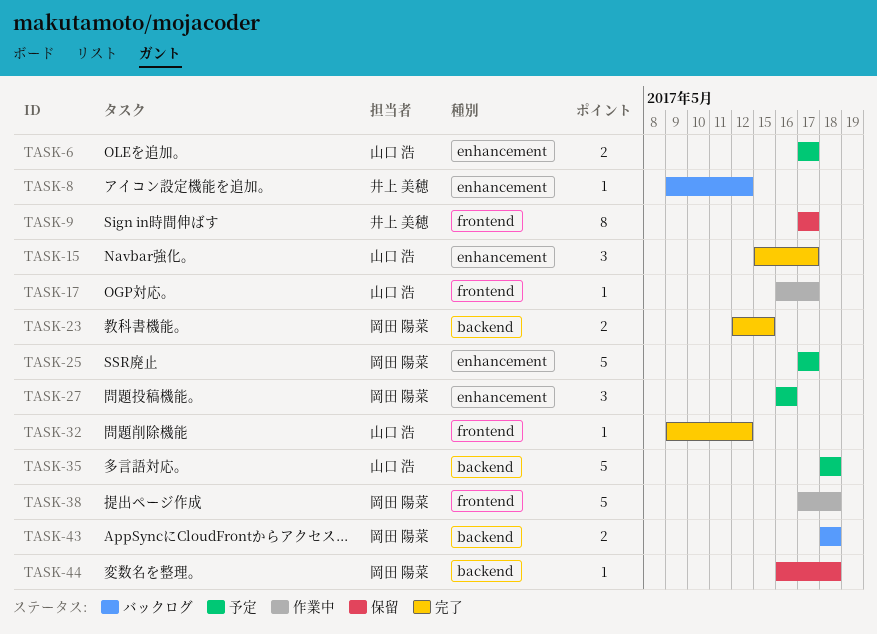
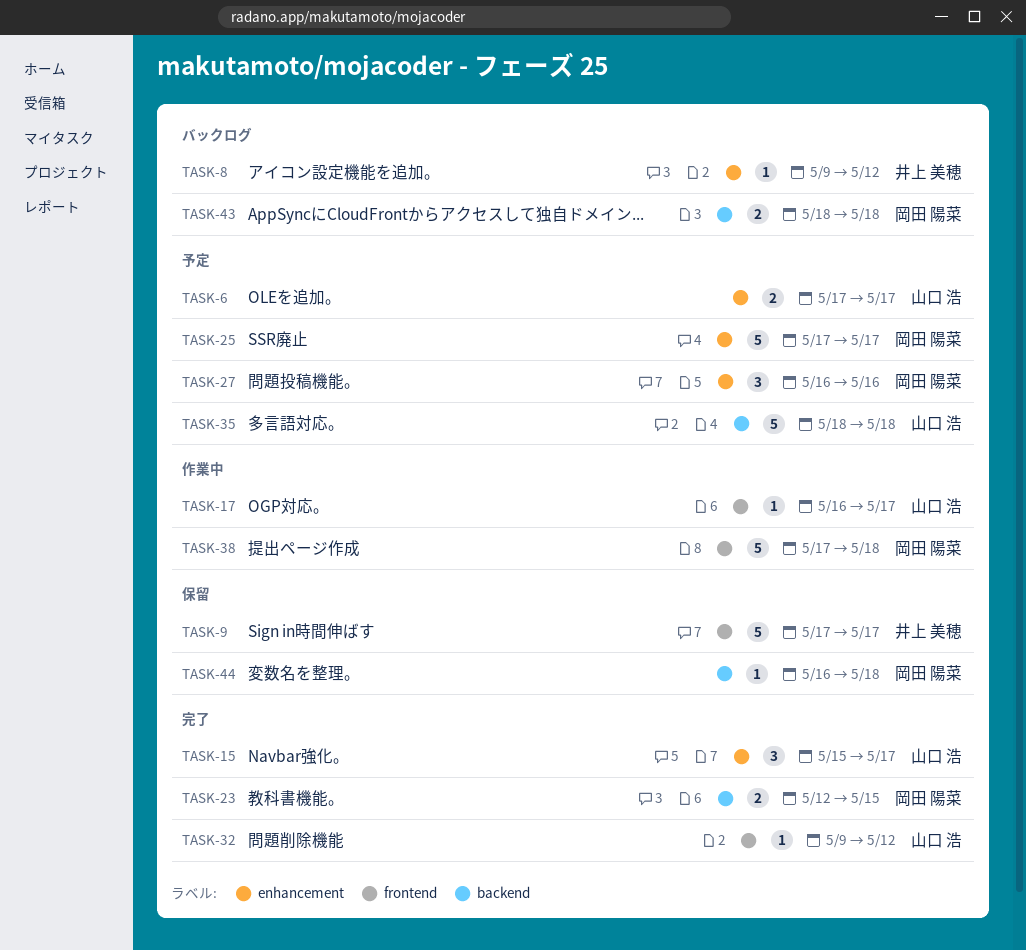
TASK-9, estimate: 8 -> 5

